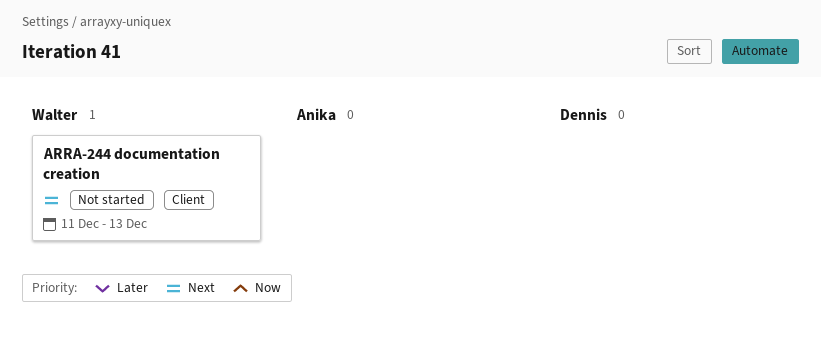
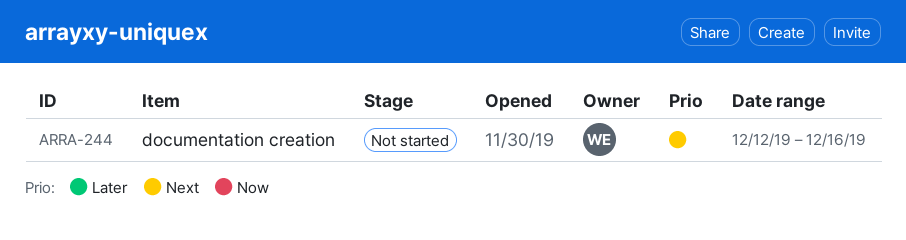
ARRA-244, start: Dec 11 -> Dec 12
ARRA-244, due: Dec 13 -> Dec 16

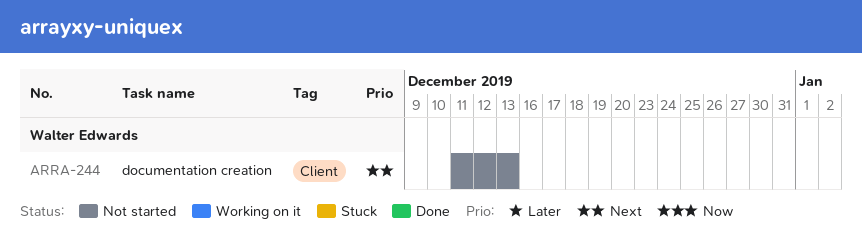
ARRA-244, start: Dec 12 -> Dec 11
ARRA-244, due: Dec 16 -> Dec 13

